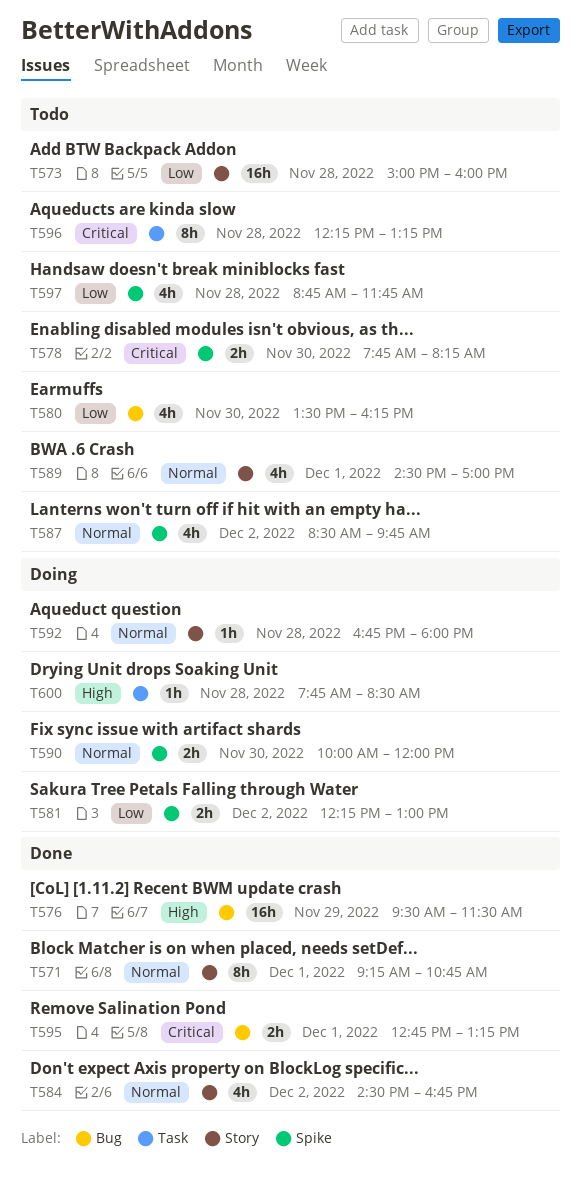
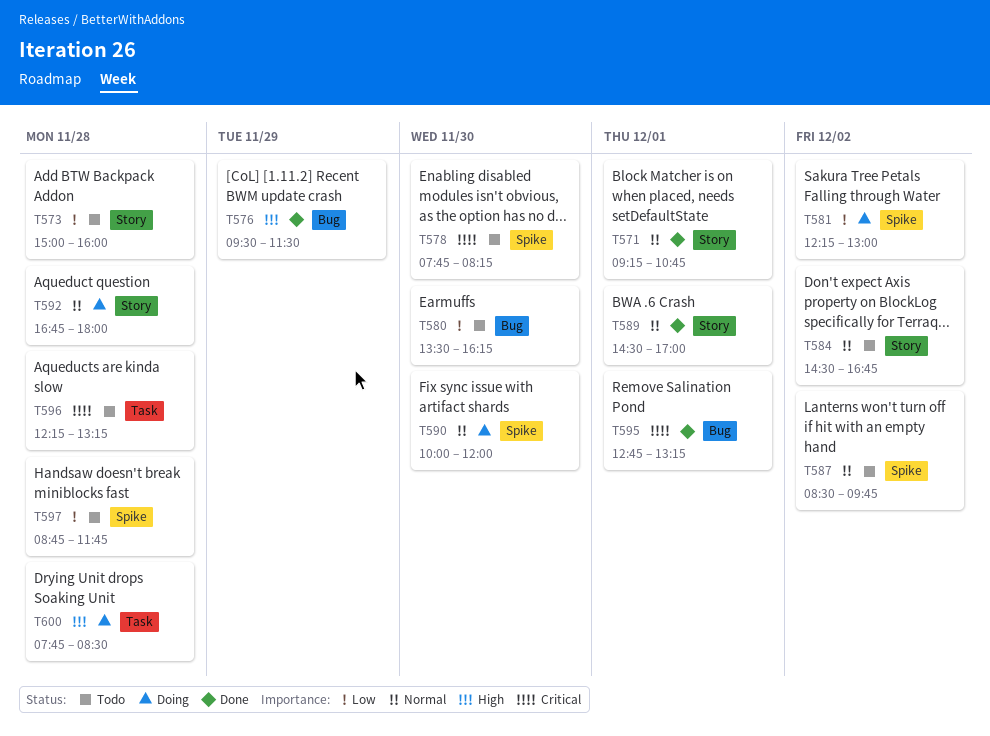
T584, status: Done -> Todo
T589, status: Todo -> Done

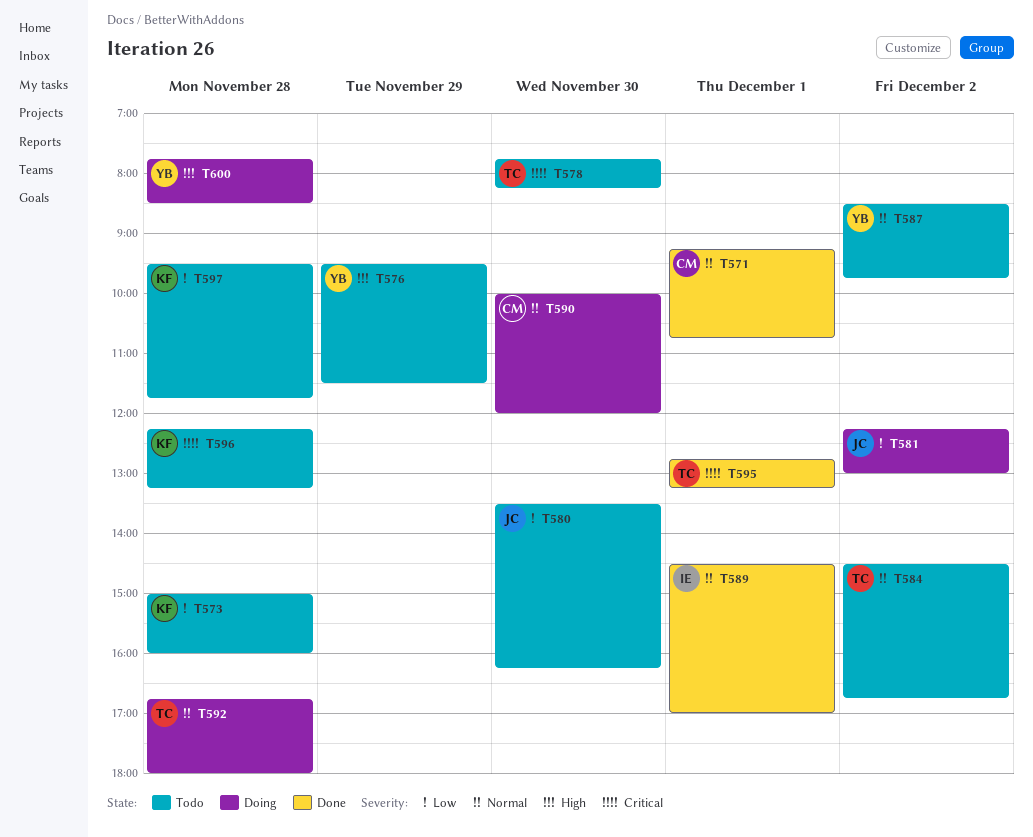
T576, status: Done -> Todo
T597, begins: 08:45 -> 09:30

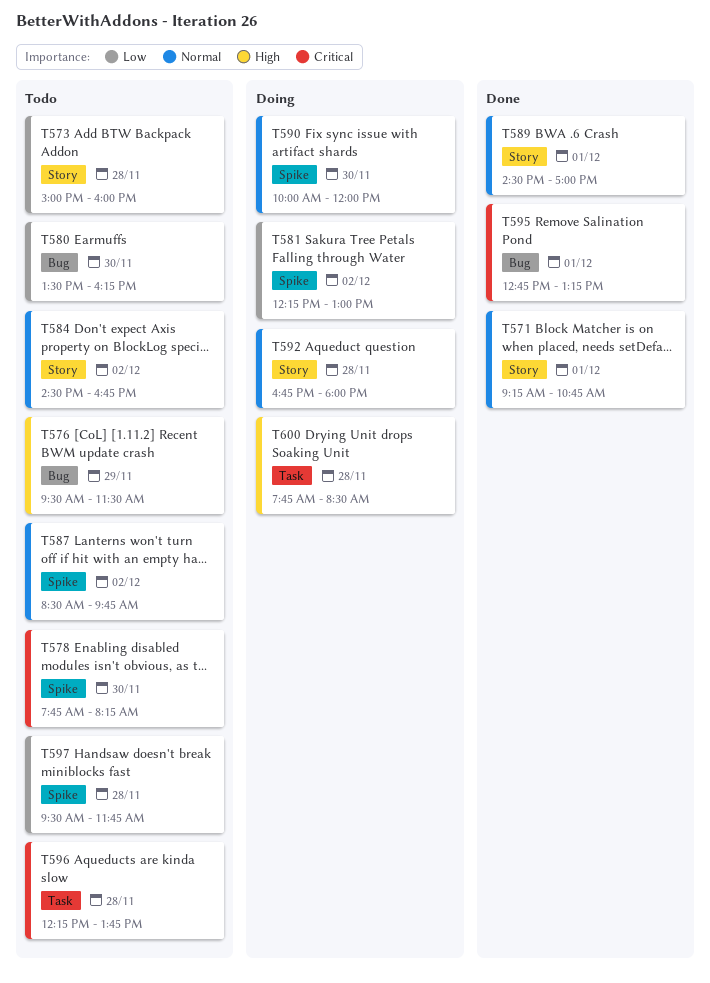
T596, ends: 13:15 -> 13:45

